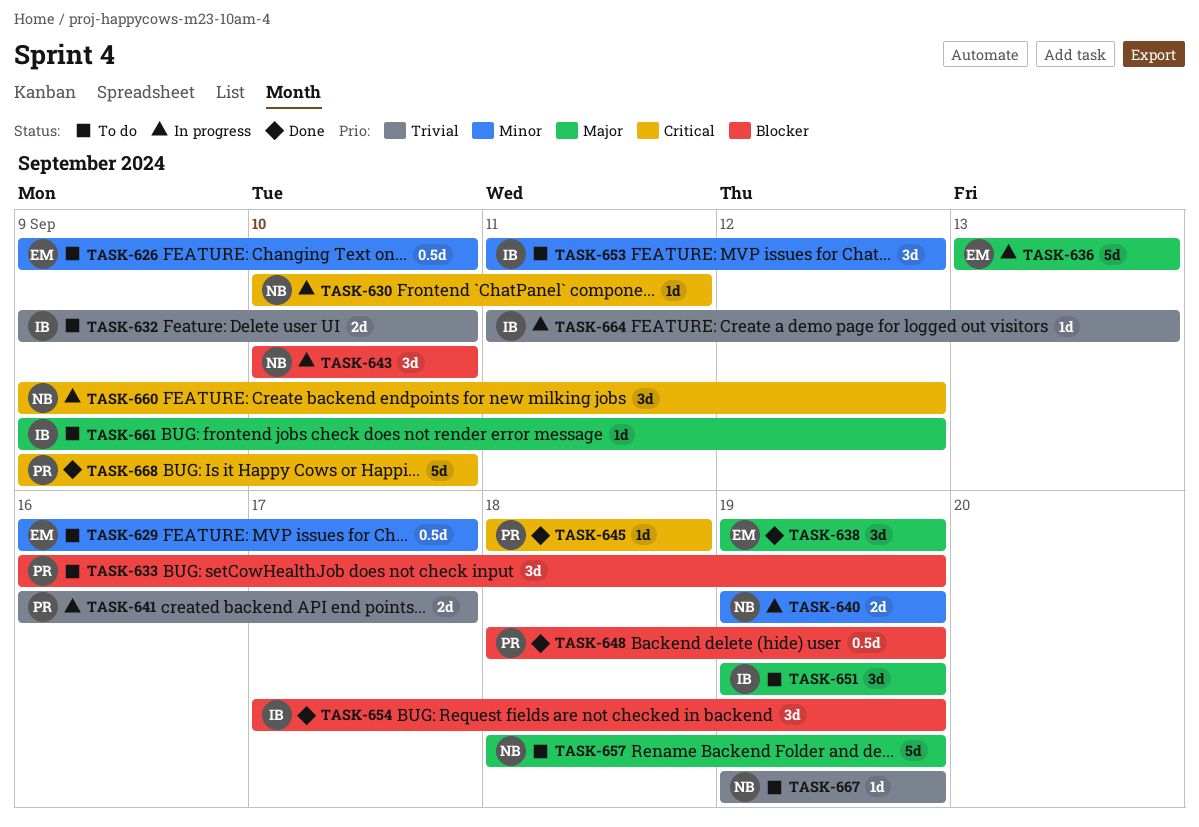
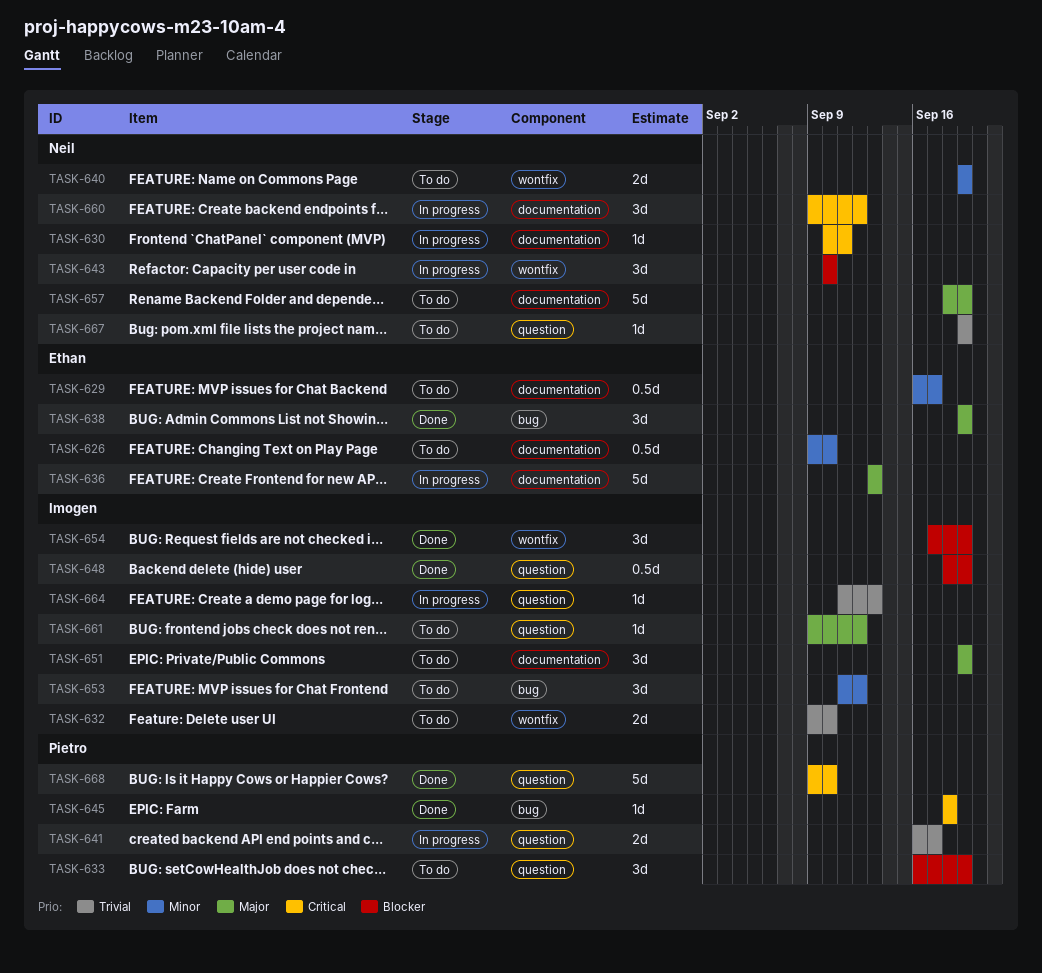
TASK-640, status: In progress -> To do
TASK-648, owner: Pietro -> Imogen

